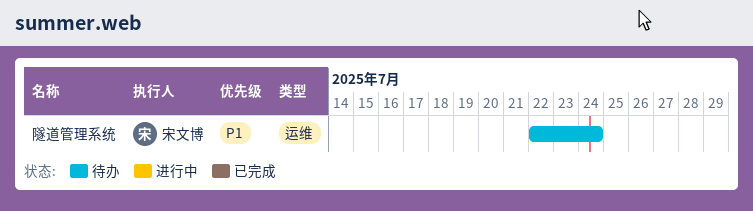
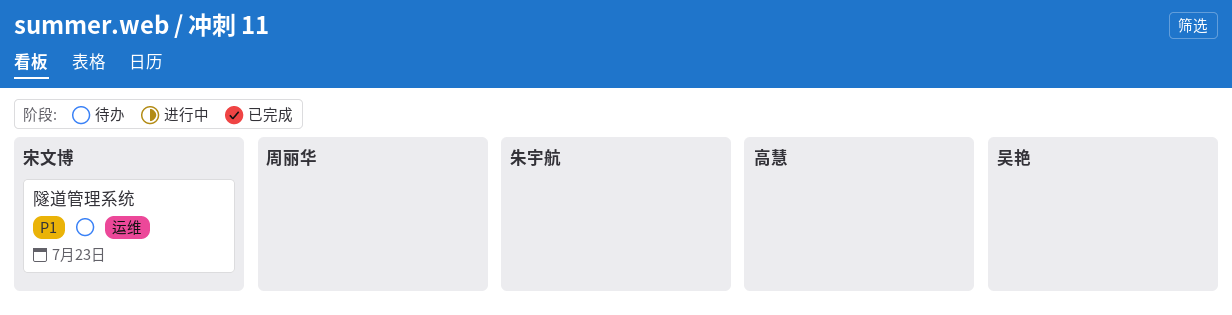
隧道管理系统, due: Jul 24 -> Jul 23

